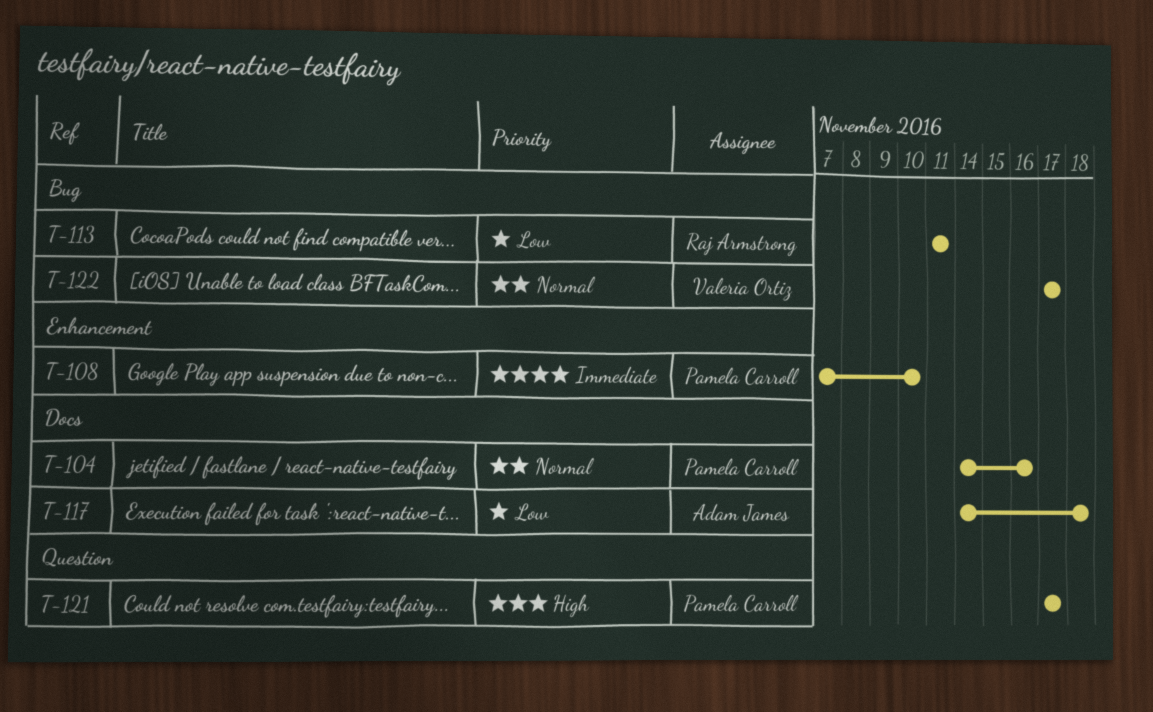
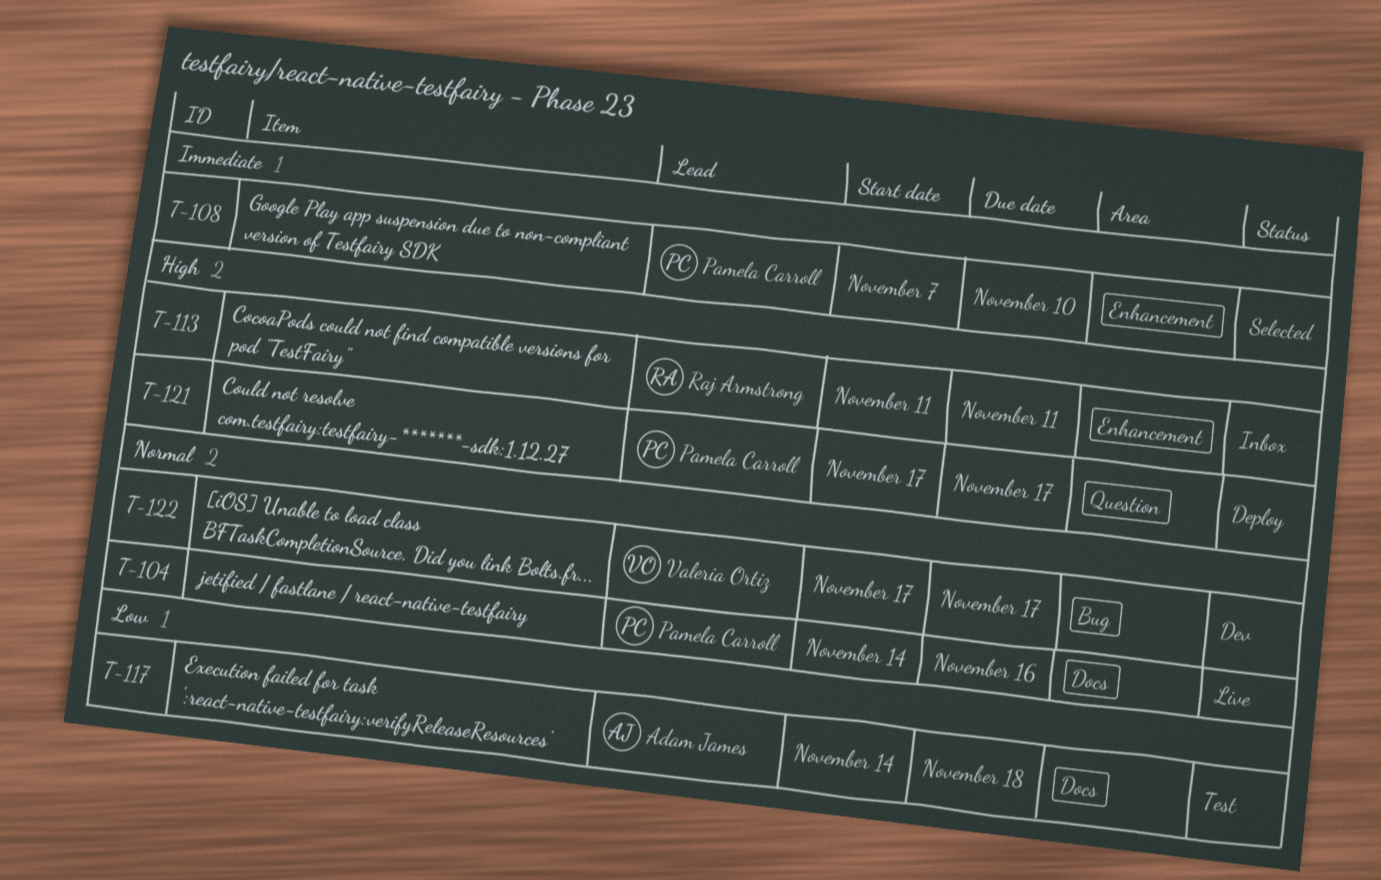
T-113, priority: Low -> High
T-113, label: Bug -> Enhancement

